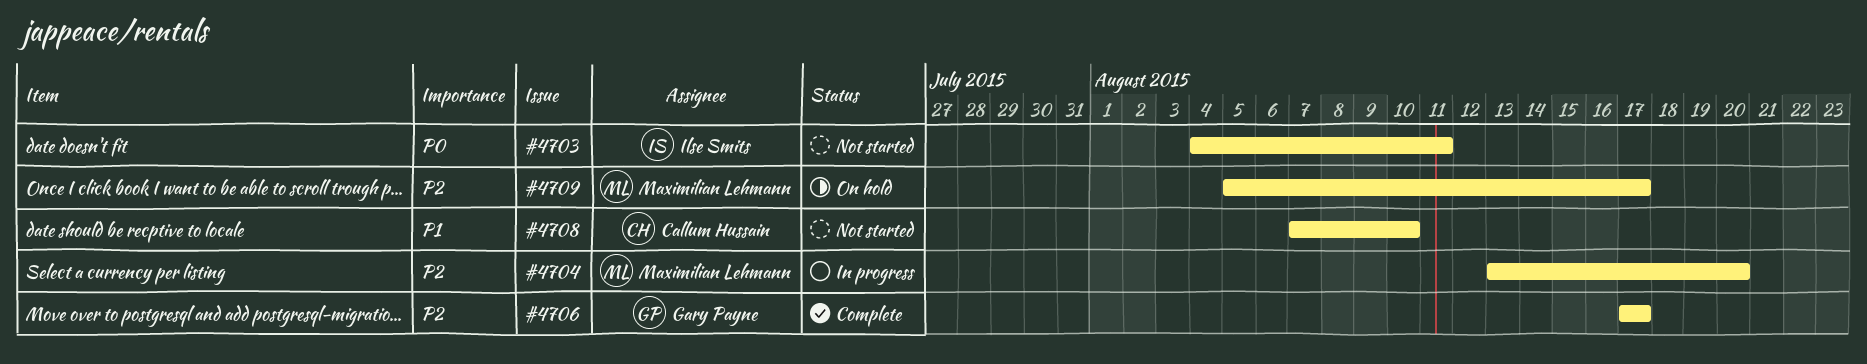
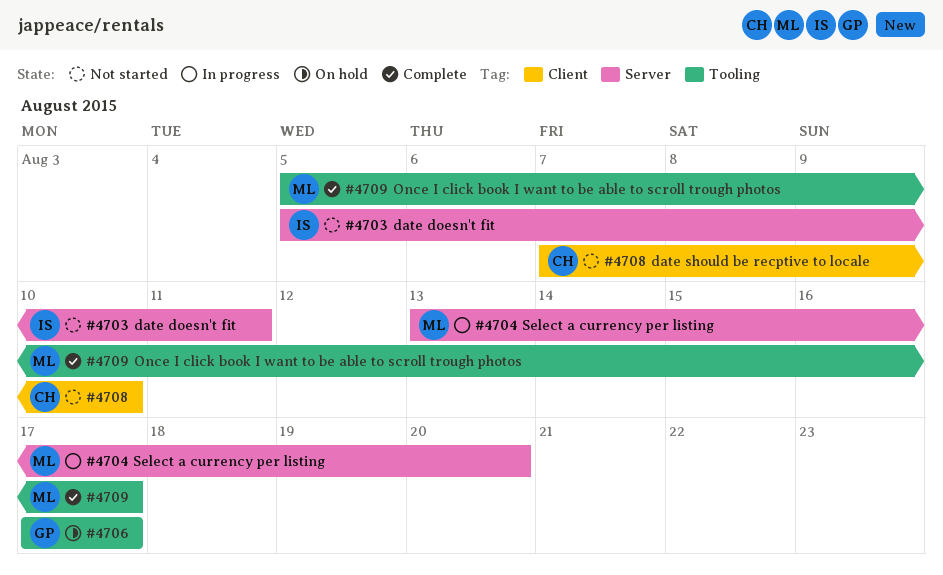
#4703, start: Aug 4 -> Aug 5
#4706, status: Complete -> On hold
#4709, status: On hold -> Complete

